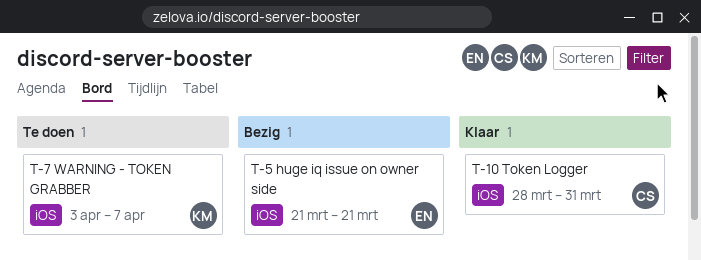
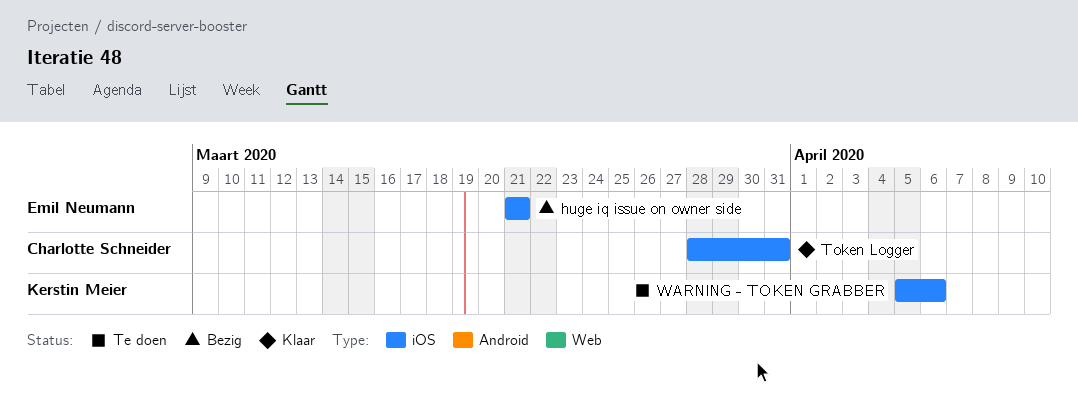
WARNING - TOKEN GRABBER, start: Apr 3 -> Apr 5
WARNING - TOKEN GRABBER, due: Apr 7 -> Apr 6

